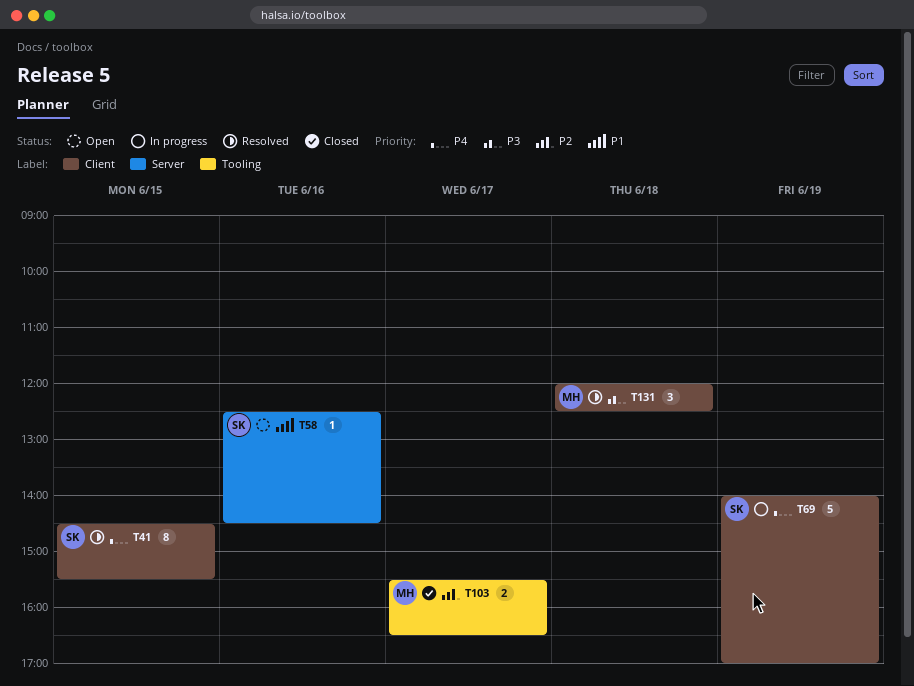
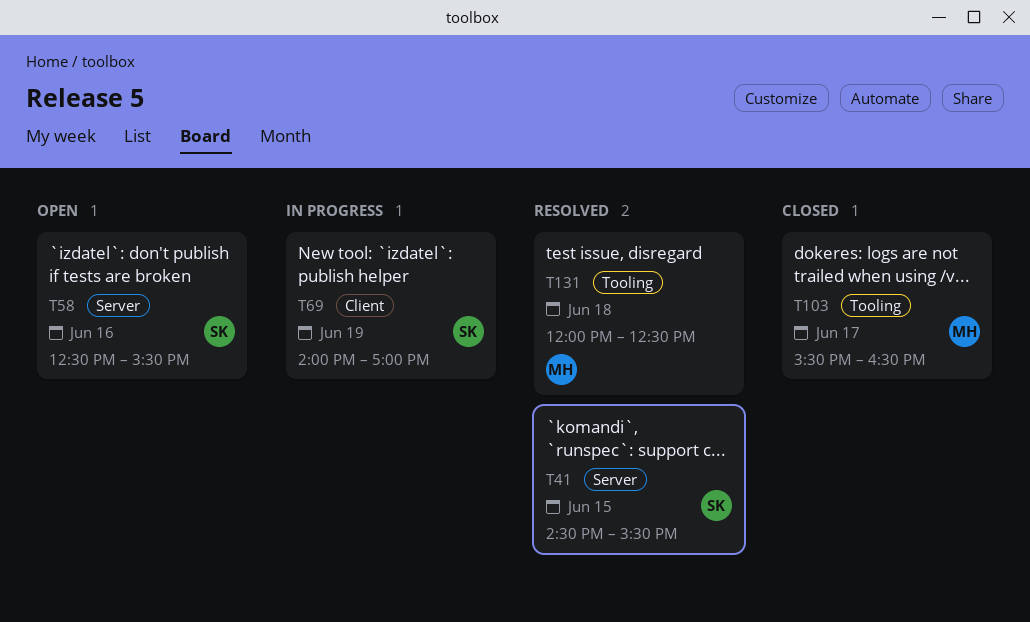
T41, label: Client -> Server
T58, ends: 14:30 -> 15:30
T131, label: Client -> Tooling

